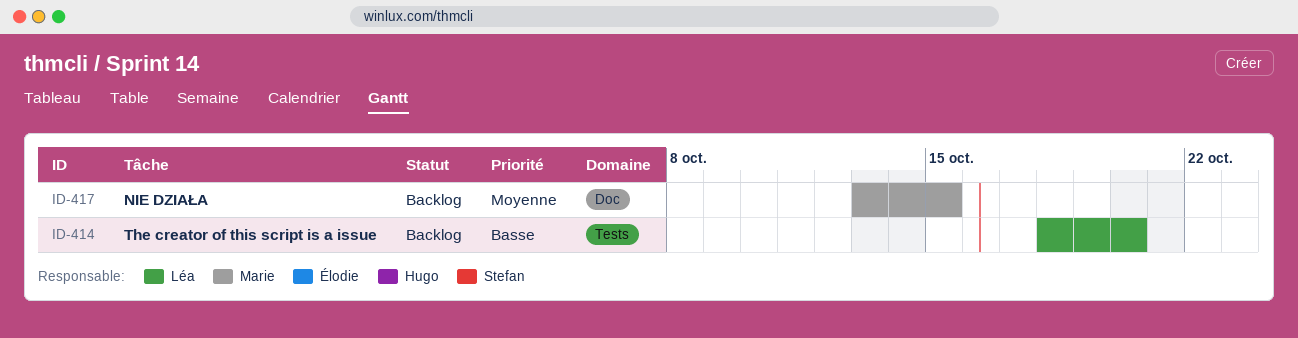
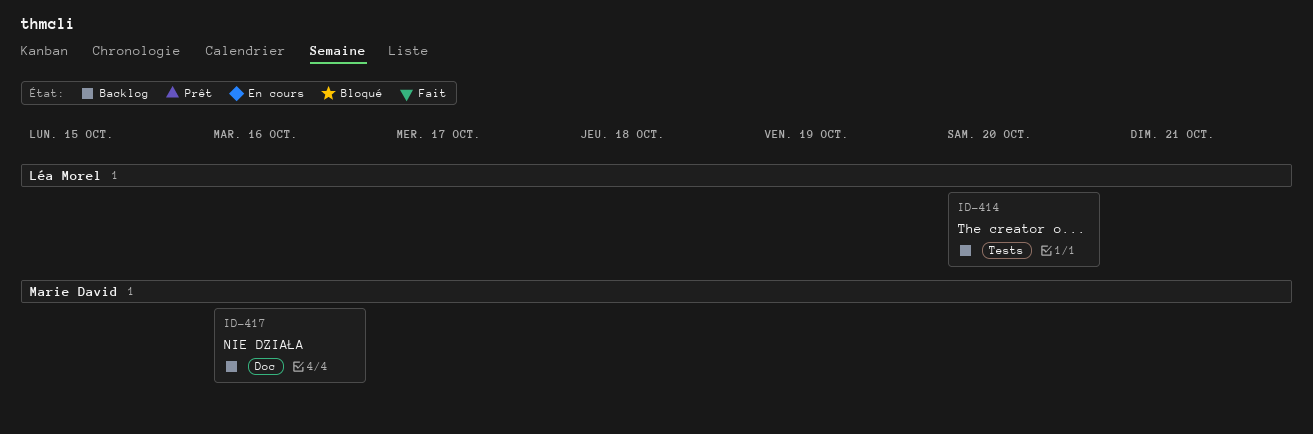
ID-417, due: Oct 15 -> Oct 16

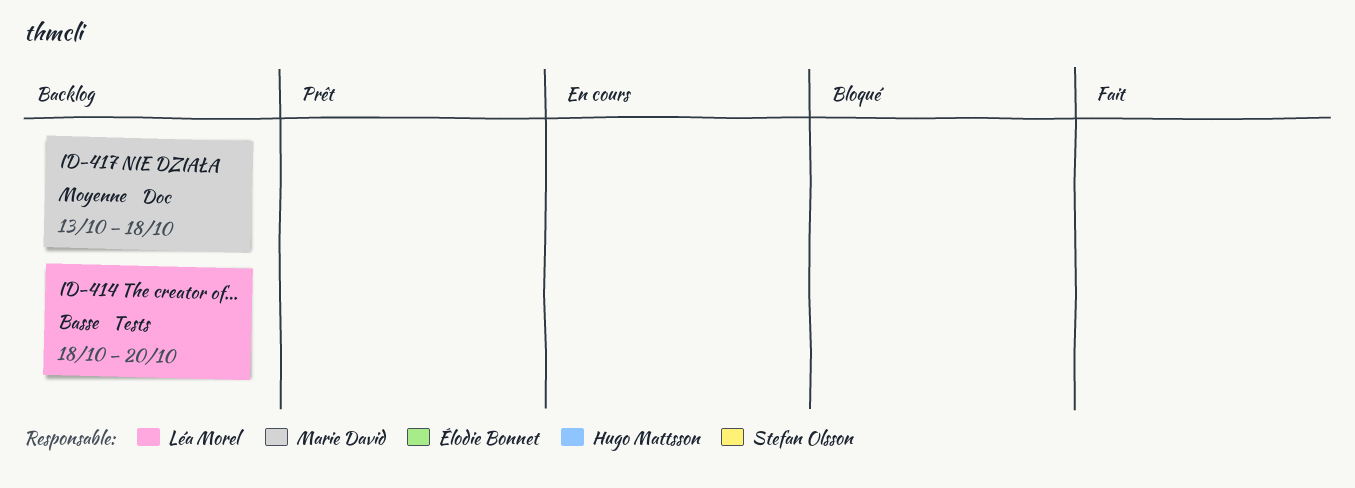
ID-417, due: Oct 16 -> Oct 18

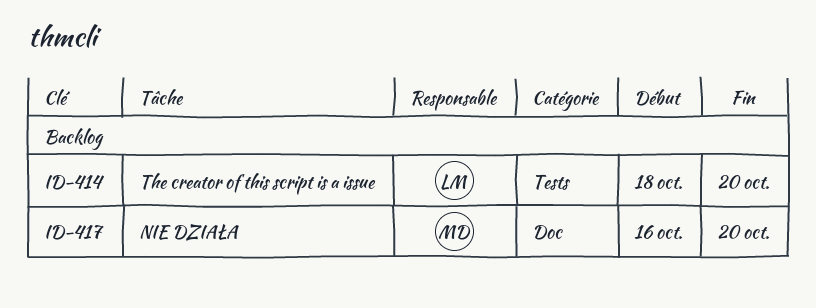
ID-417, start: Oct 13 -> Oct 16
ID-417, due: Oct 18 -> Oct 20

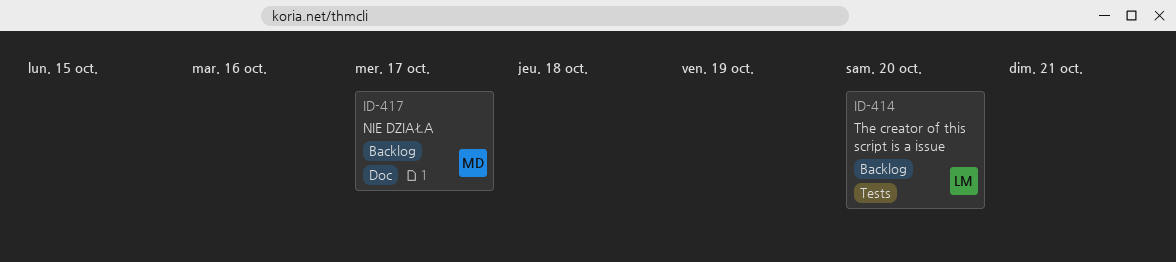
ID-417, due: Oct 20 -> Oct 17

